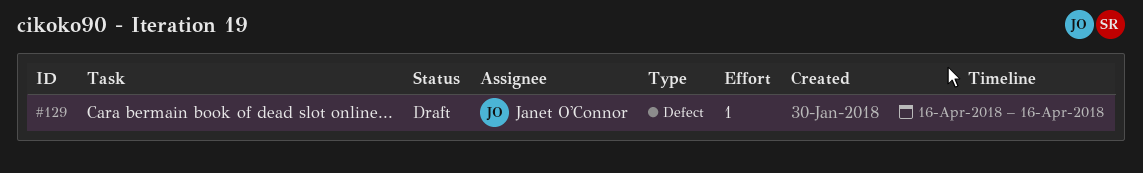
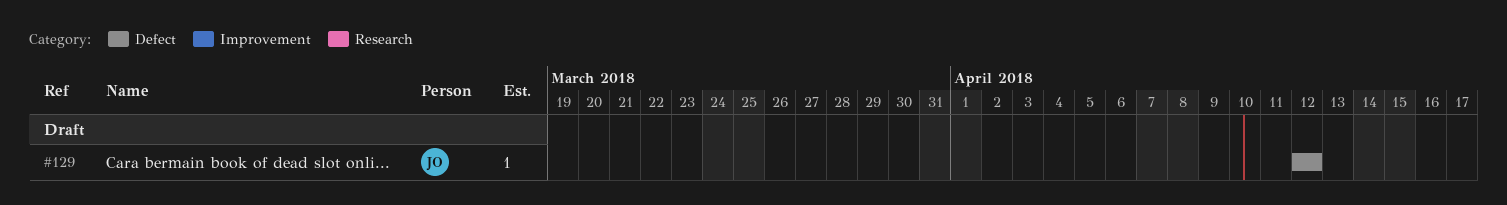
#129, start: Apr 16 -> Apr 12
#129, due: Apr 16 -> Apr 12

